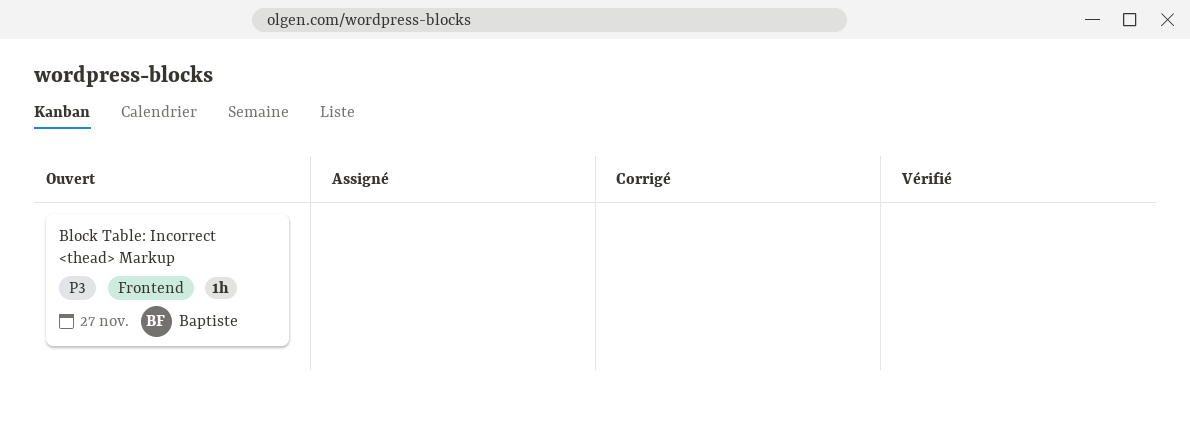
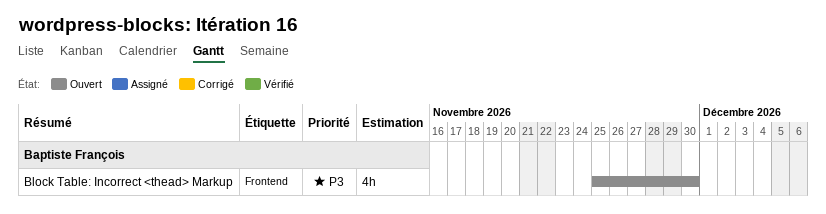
Block Table: Incorrect <thead> Markup, estimate: 1h -> 4h
Block Table: Incorrect <thead> Markup, due: Nov 27 -> Nov 30

